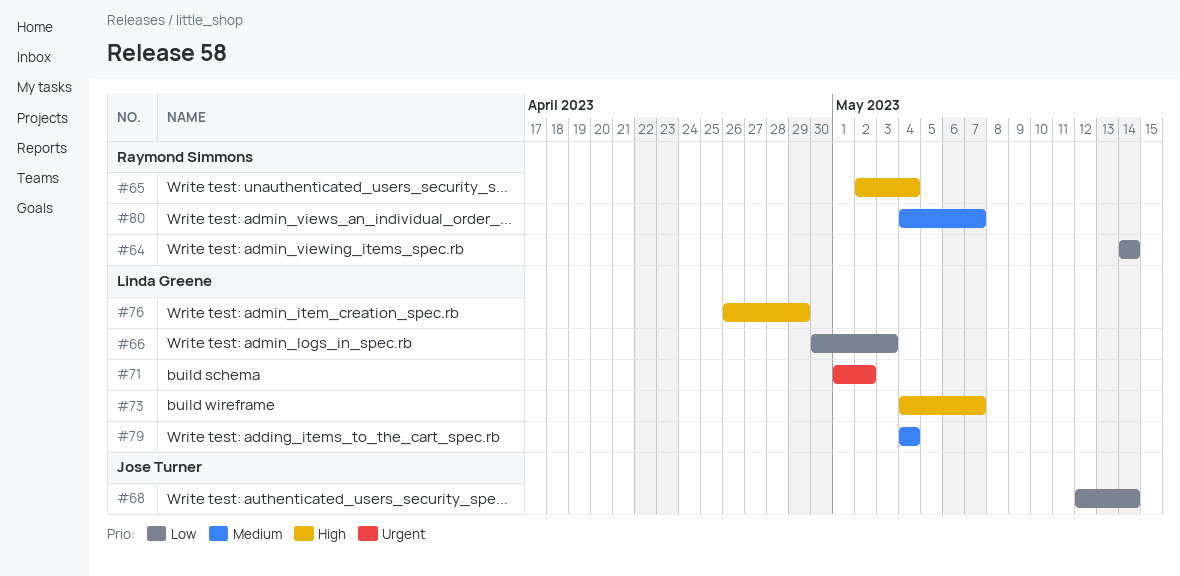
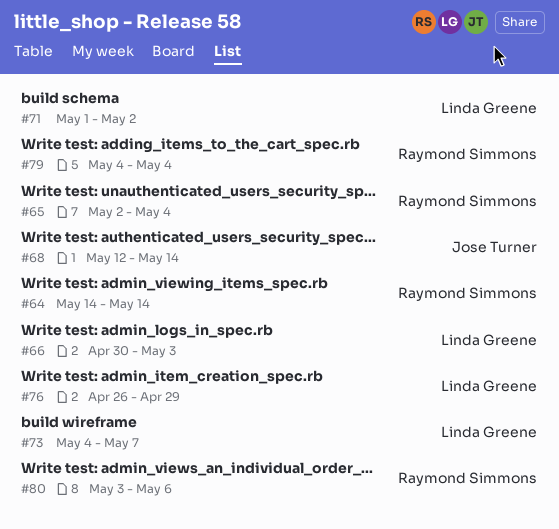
#79, owner: Linda Greene -> Raymond Simmons
#80, start: May 4 -> May 3
#80, due: May 7 -> May 6

